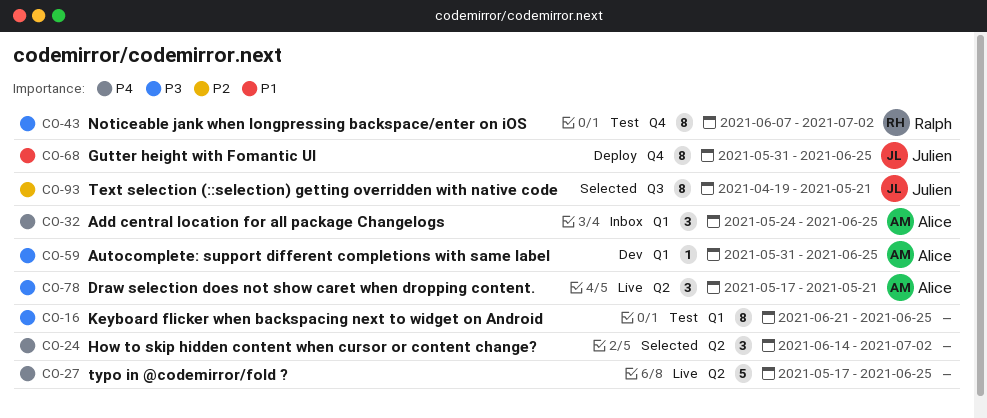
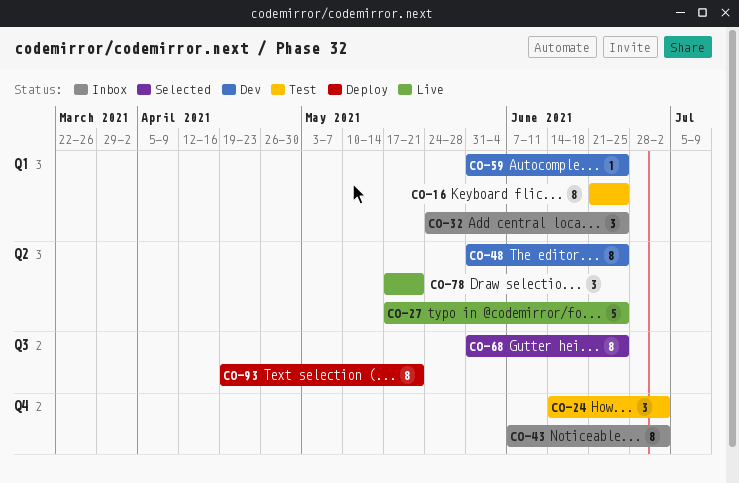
CO-24, status: Selected -> Test
CO-24, label: Q2 -> Q4
CO-43, status: Test -> Inbox
CO-48: none -> present
CO-68, status: Deploy -> Selected
CO-68, label: Q4 -> Q3
CO-93, status: Selected -> Deploy

